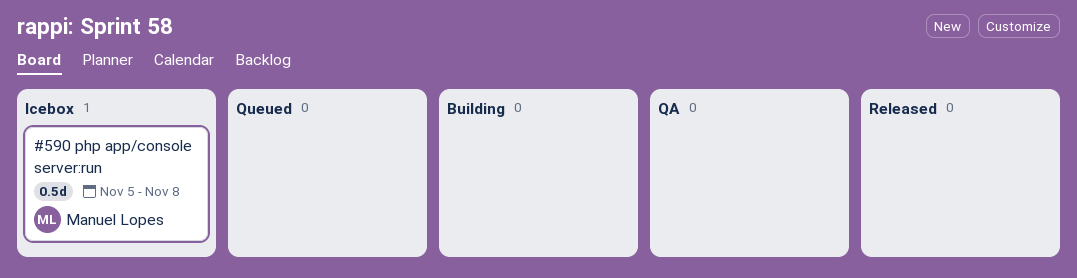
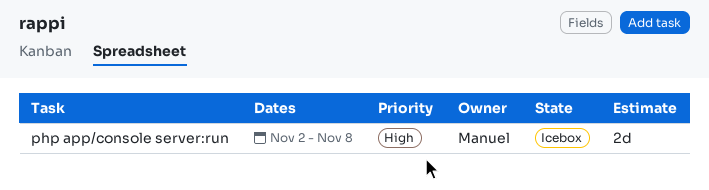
php app/console server:run, estimate: 0.5d -> 2d
php app/console server:run, start: Nov 5 -> Nov 2

